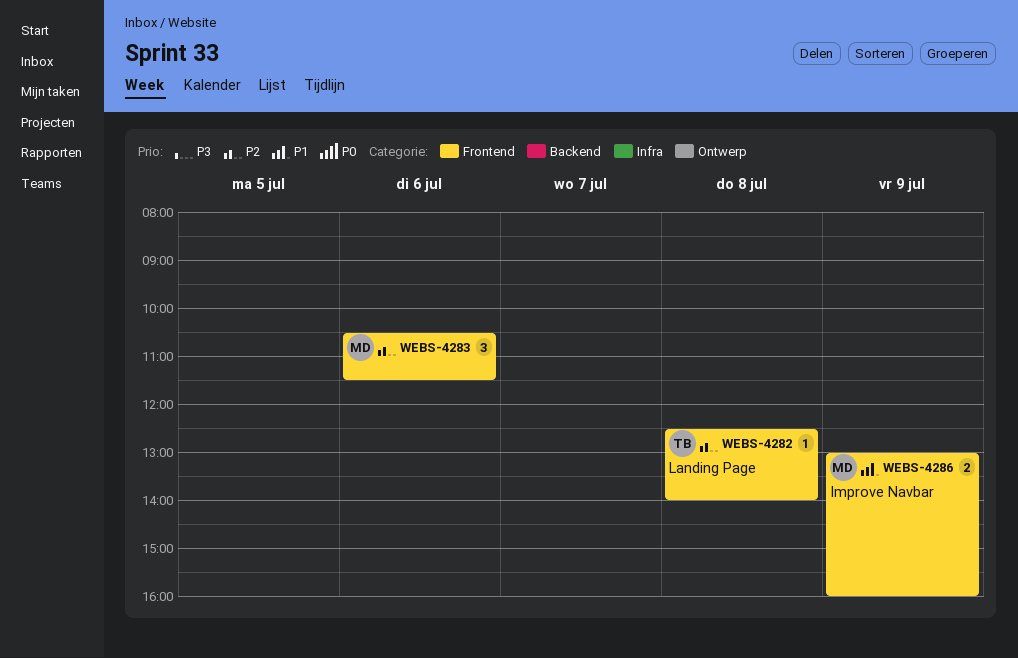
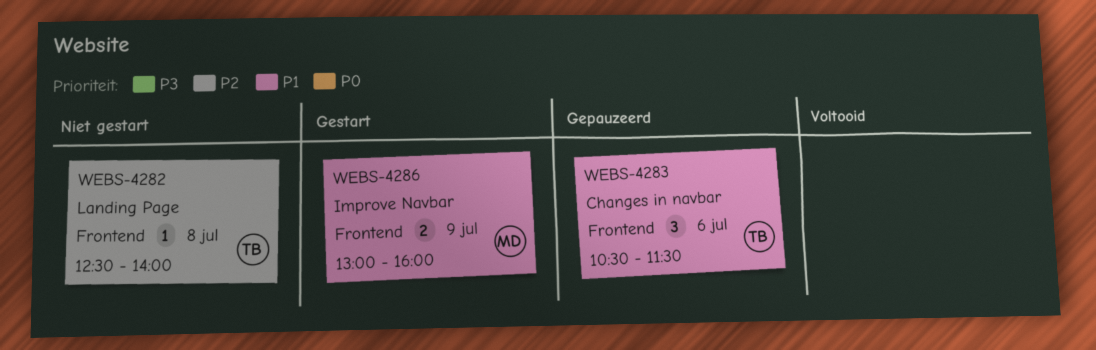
WEBS-4283, owner: MD -> TB
WEBS-4283, priority: P2 -> P1

